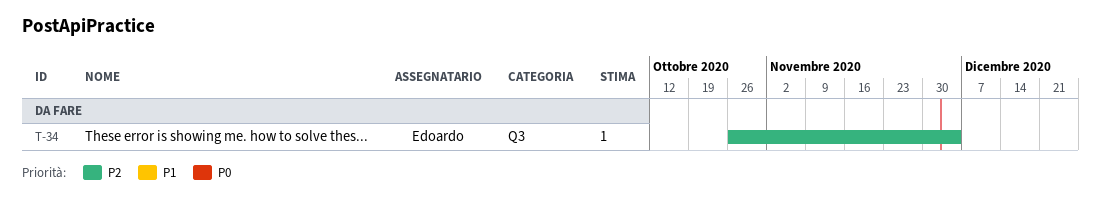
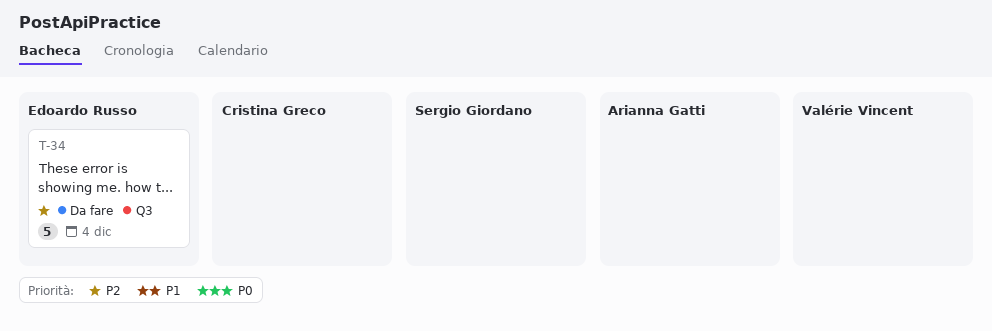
T-34, estimate: 1 -> 5

